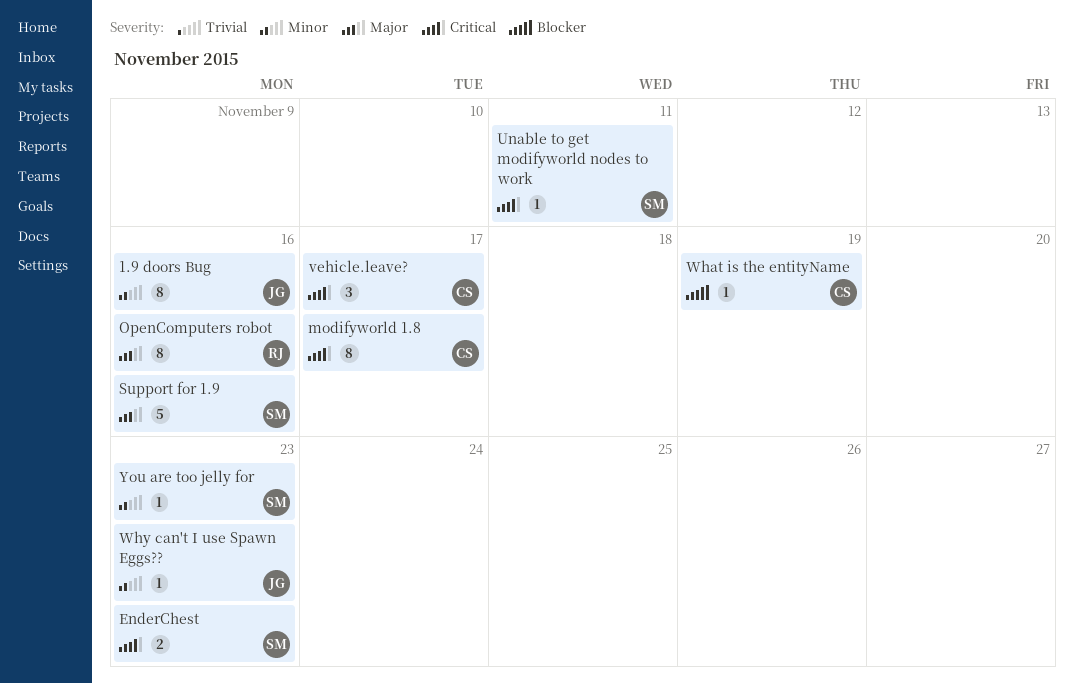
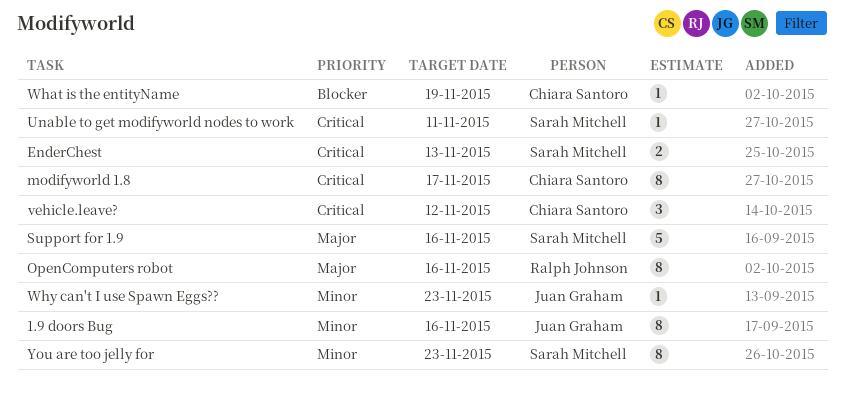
EnderChest, due: Nov 23 -> Nov 13
vehicle.leave?, due: Nov 17 -> Nov 12
You are too jelly for, estimate: 1 -> 8

